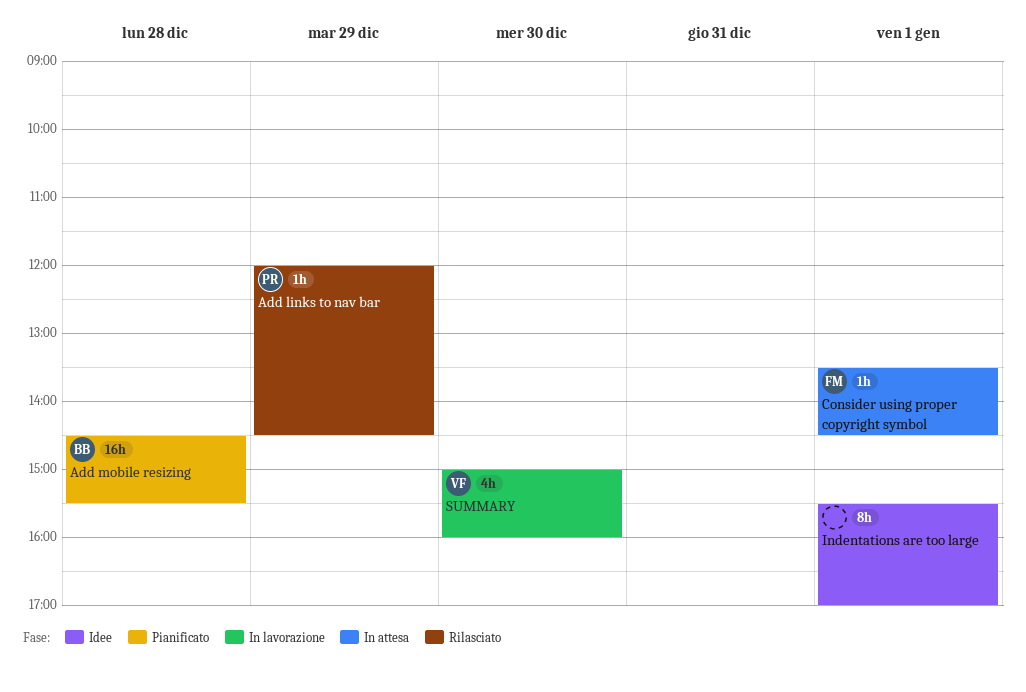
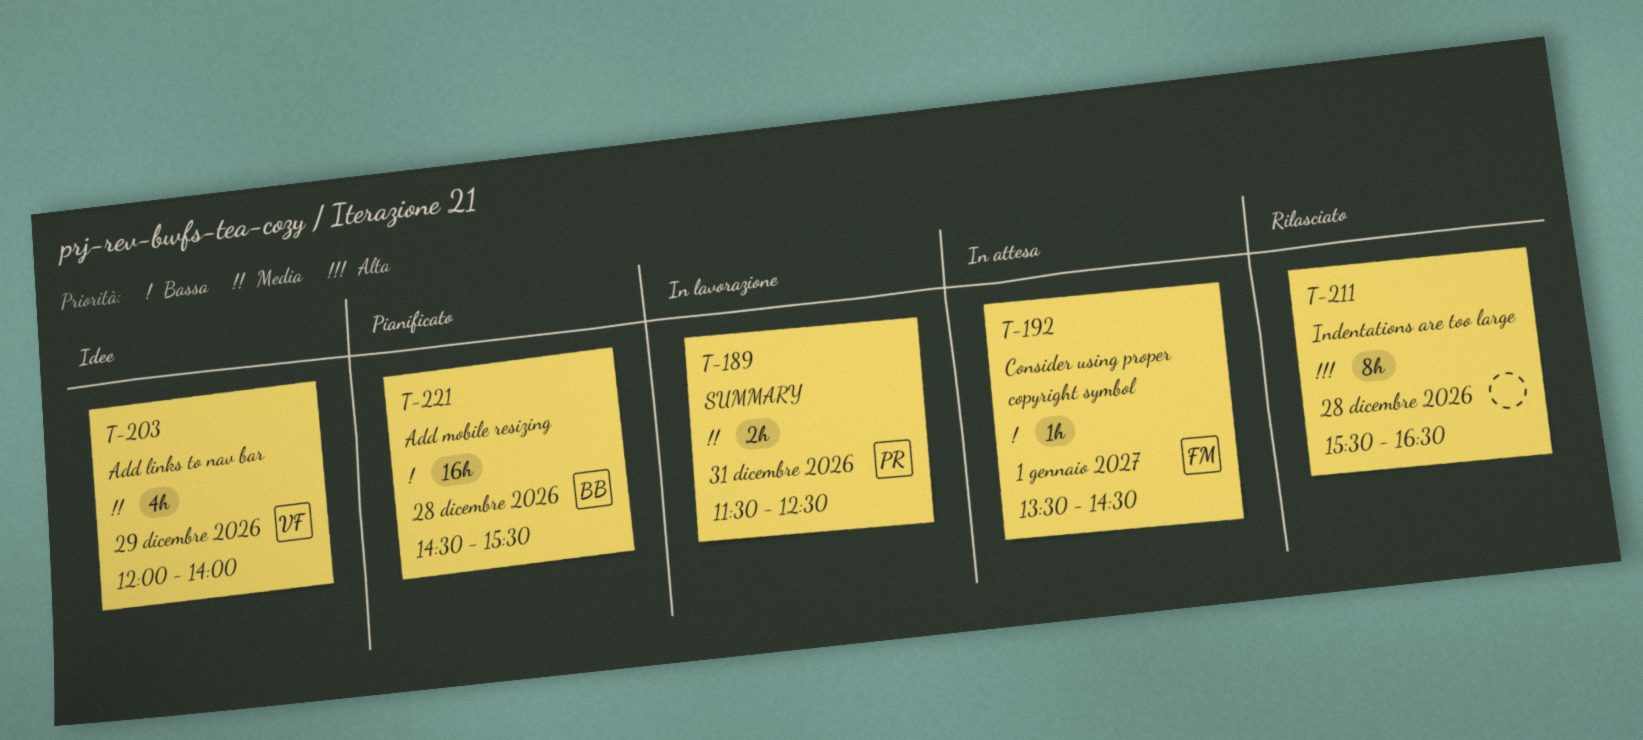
Add links to nav bar, status: Rilasciato -> Idee
Add links to nav bar, owner: PR -> VF
Add links to nav bar, estimate: 1h -> 4h
Add links to nav bar, ends: 14:30 -> 14:00
Indentations are too large, status: Idee -> Rilasciato
Indentations are too large, day: Jan 1 -> Dec 28
Indentations are too large, ends: 17:00 -> 16:30
SUMMARY, owner: VF -> PR
SUMMARY, estimate: 4h -> 2h
SUMMARY, day: Dec 30 -> Dec 31
SUMMARY, begins: 15:00 -> 11:30
SUMMARY, ends: 16:00 -> 12:30

